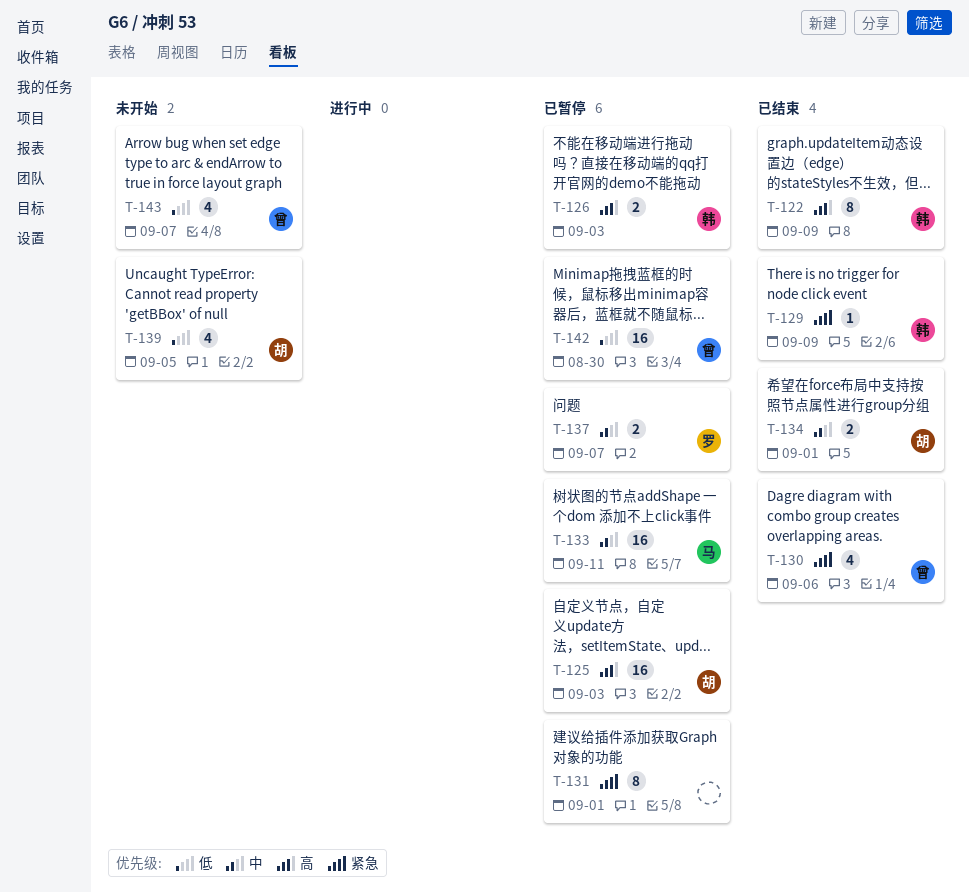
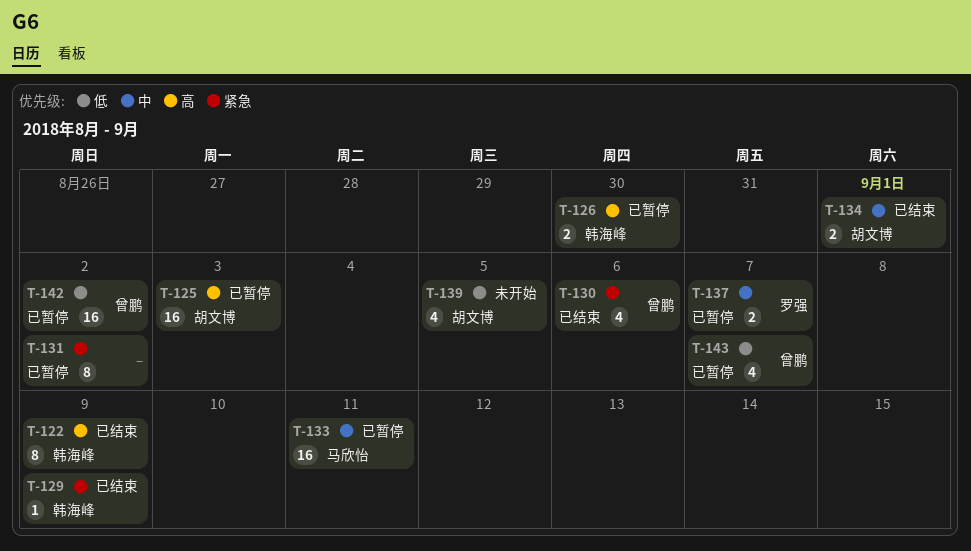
T-126, due: Sep 3 -> Aug 30
T-131, due: Sep 1 -> Sep 2
T-142, due: Aug 30 -> Sep 2
T-143, status: 未开始 -> 已暂停

